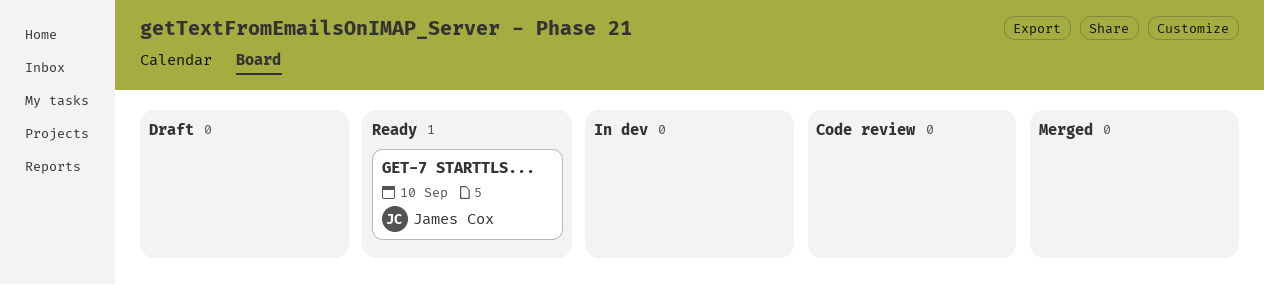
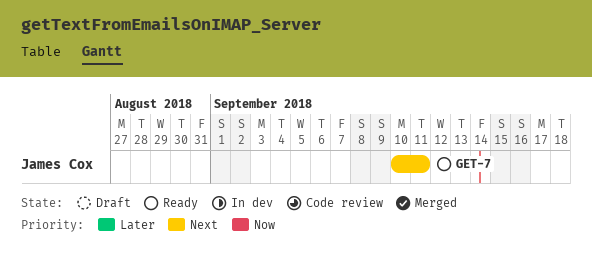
GET-7, due: Sep 10 -> Sep 11

